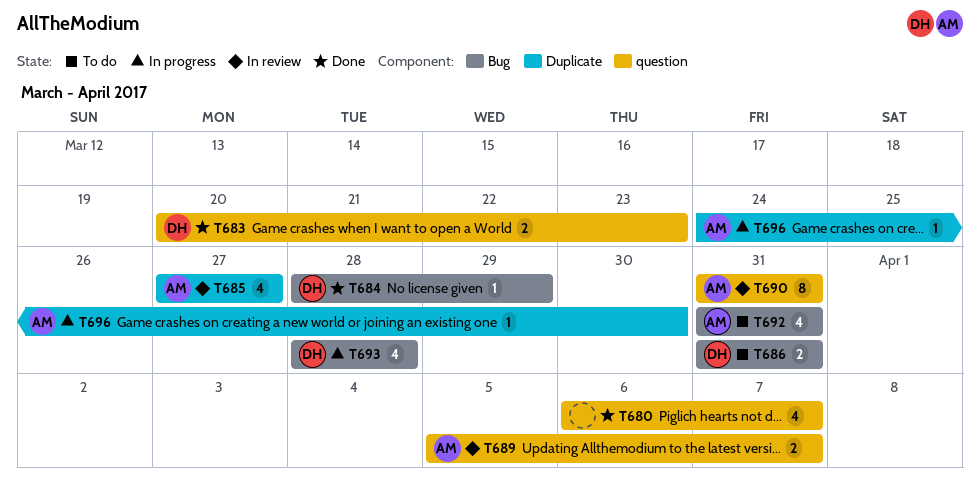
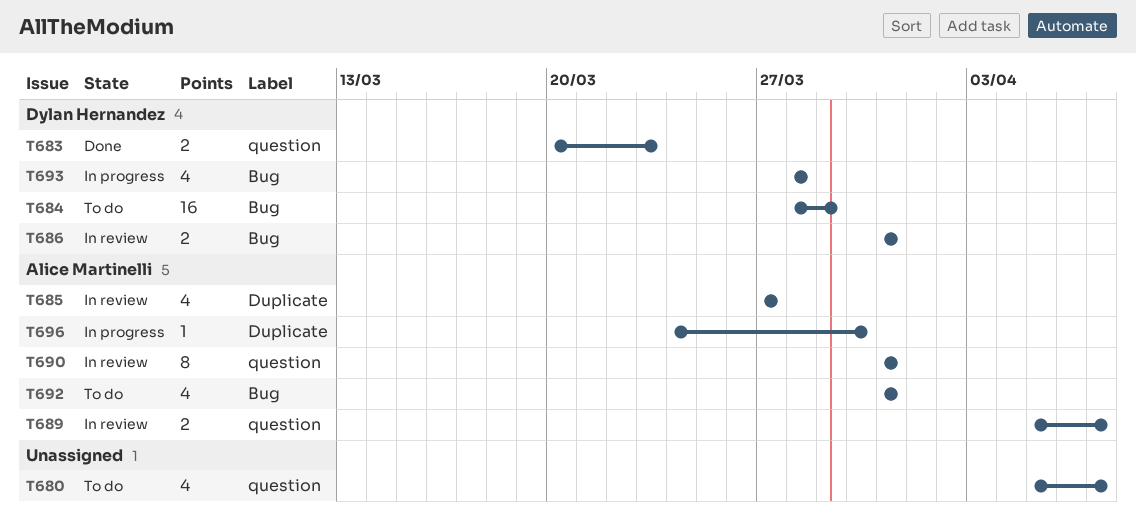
T680, status: Done -> To do
T680, start: Apr 6 -> Apr 5
T684, status: Done -> To do
T684, estimate: 1 -> 16
T686, status: To do -> In review

